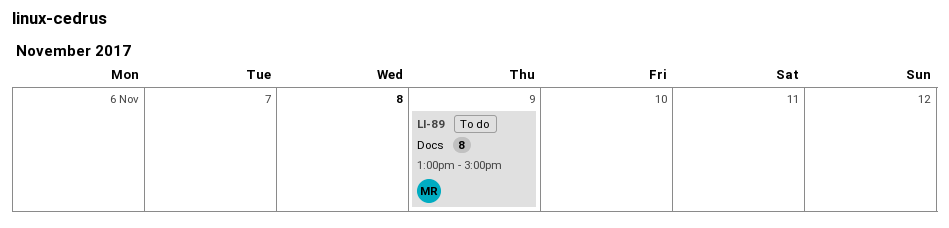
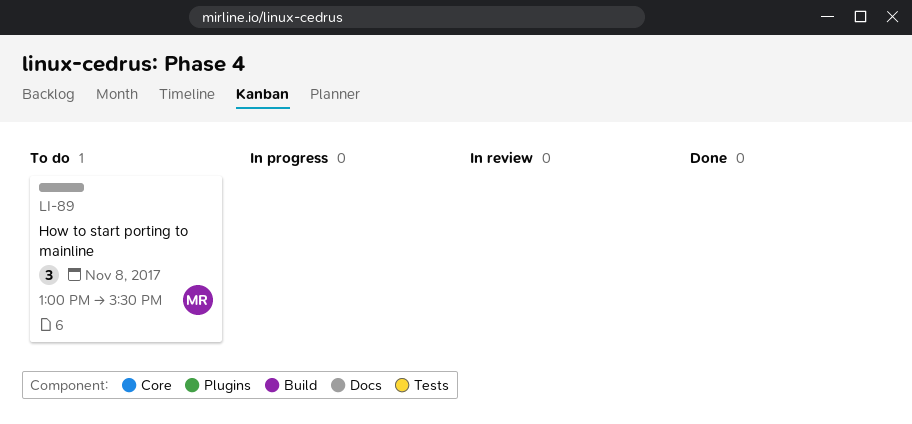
LI-89, estimate: 8 -> 3
LI-89, day: Nov 9 -> Nov 8
LI-89, ends: 15:00 -> 15:30

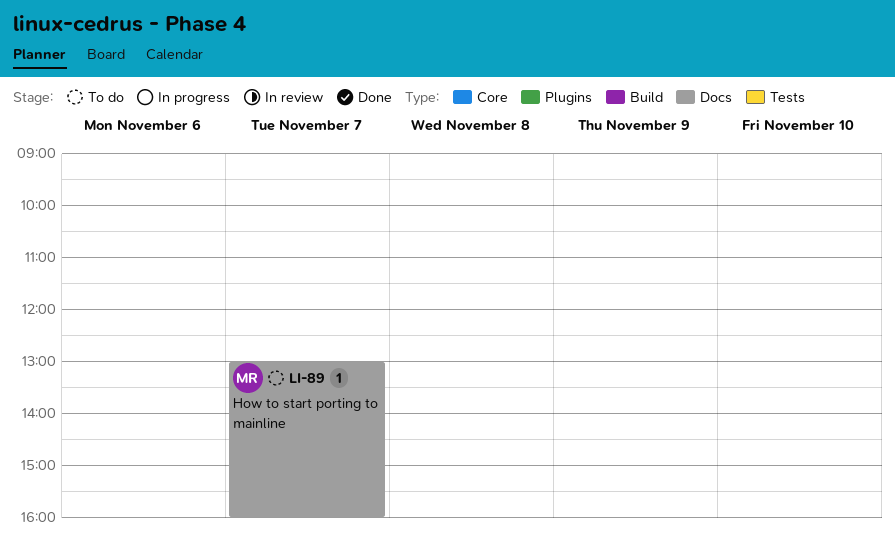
LI-89, estimate: 3 -> 1
LI-89, day: Nov 8 -> Nov 7
LI-89, ends: 15:30 -> 16:00

